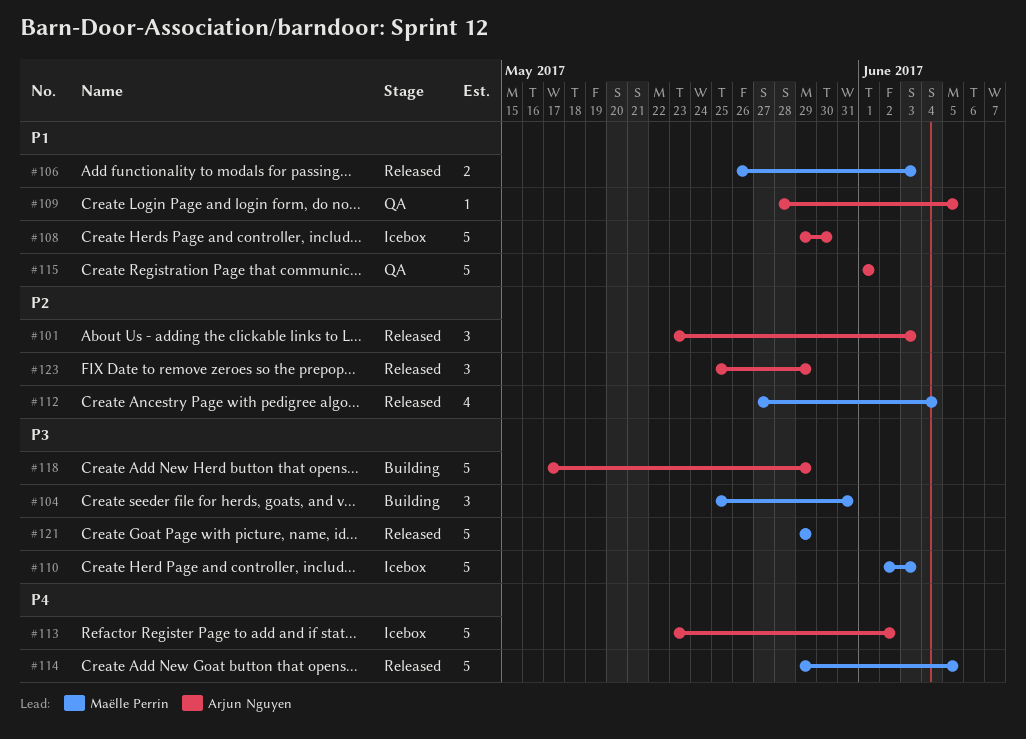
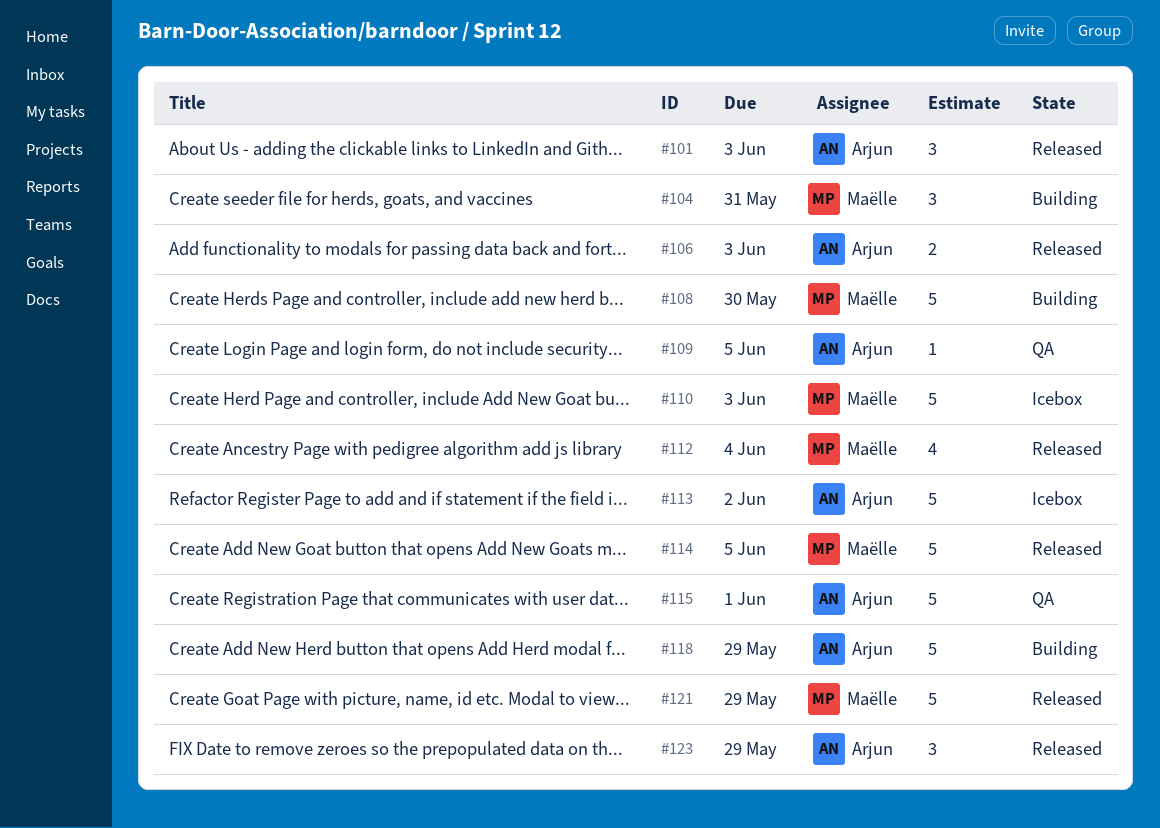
#106, owner: Maëlle Perrin -> Arjun Nguyen
#108, status: Icebox -> Building
#108, owner: Arjun Nguyen -> Maëlle Perrin

